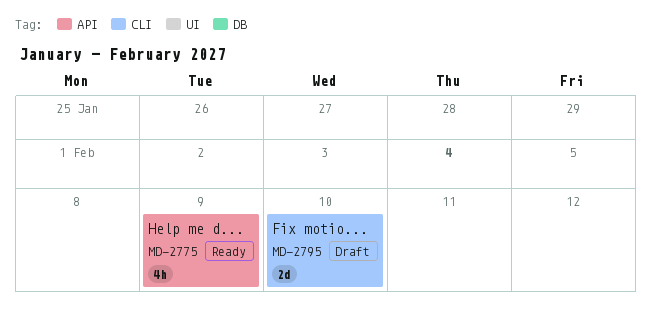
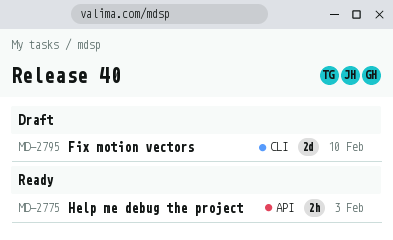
MD-2775, estimate: 4h -> 2h
MD-2775, due: Feb 9 -> Feb 3

